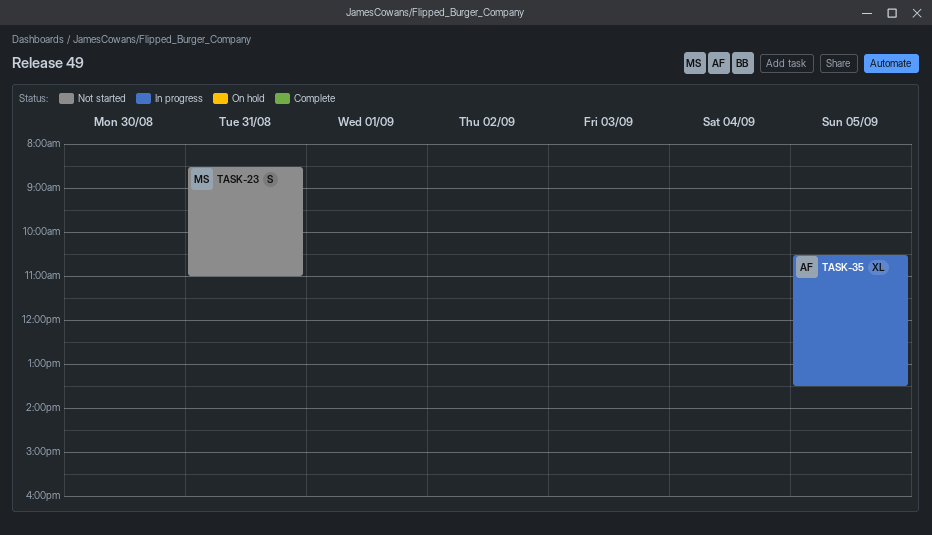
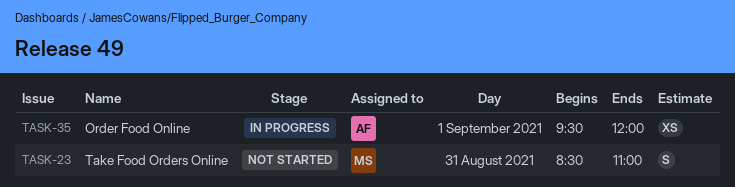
TASK-35, estimate: XL -> XS
TASK-35, day: Sep 5 -> Sep 1
TASK-35, begins: 10:30 -> 09:30
TASK-35, ends: 13:30 -> 12:00

